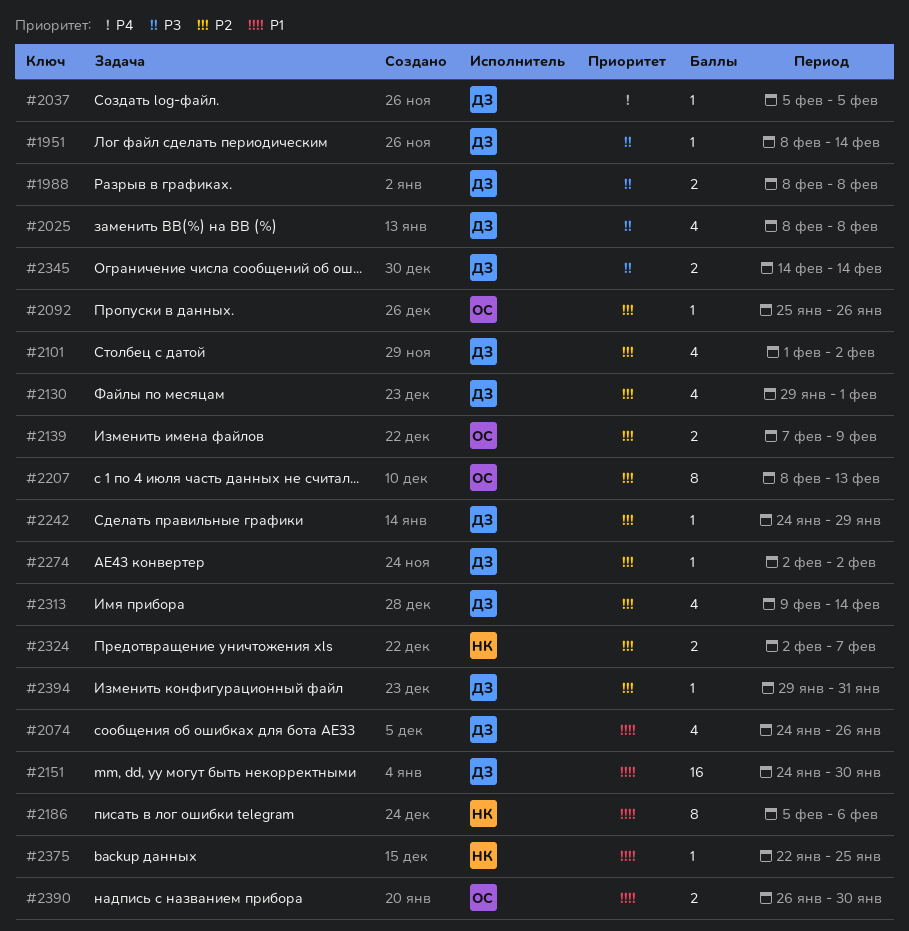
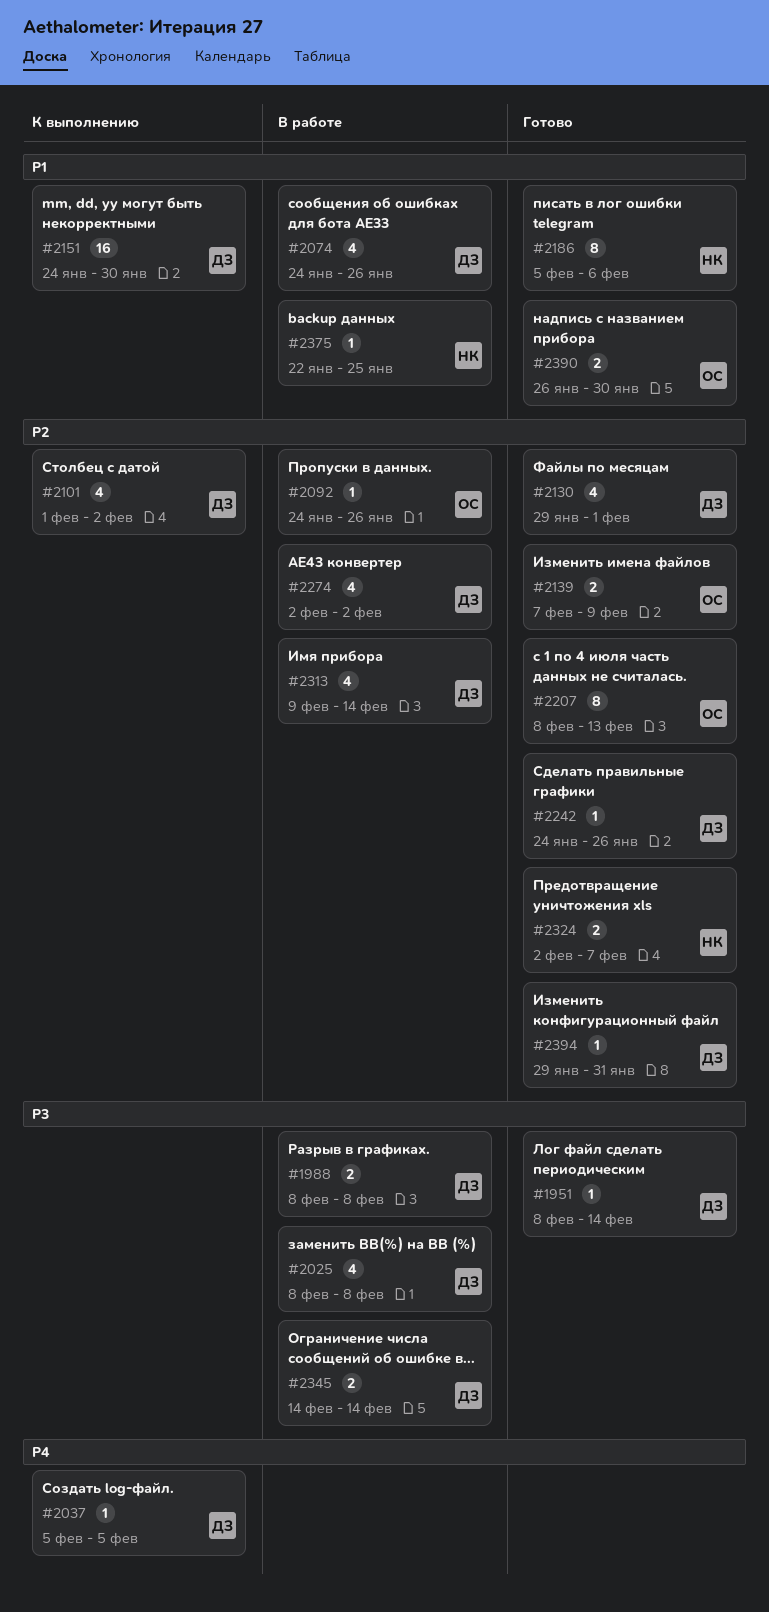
#2092, start: Jan 25 -> Jan 24
#2242, due: Jan 29 -> Jan 26
#2274, estimate: 1 -> 4

